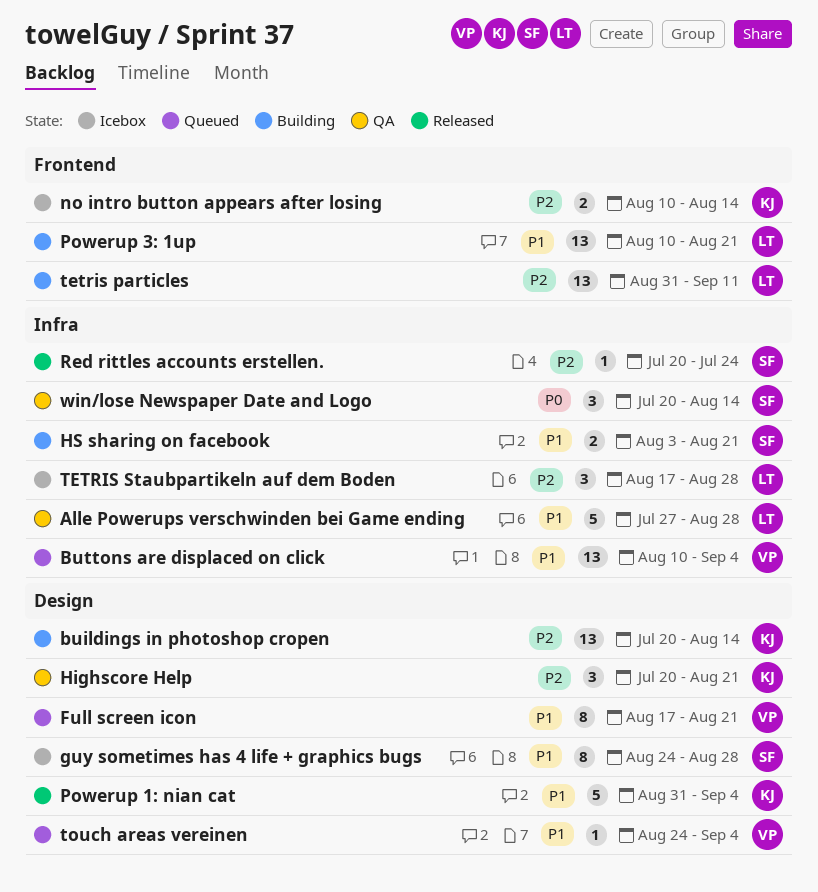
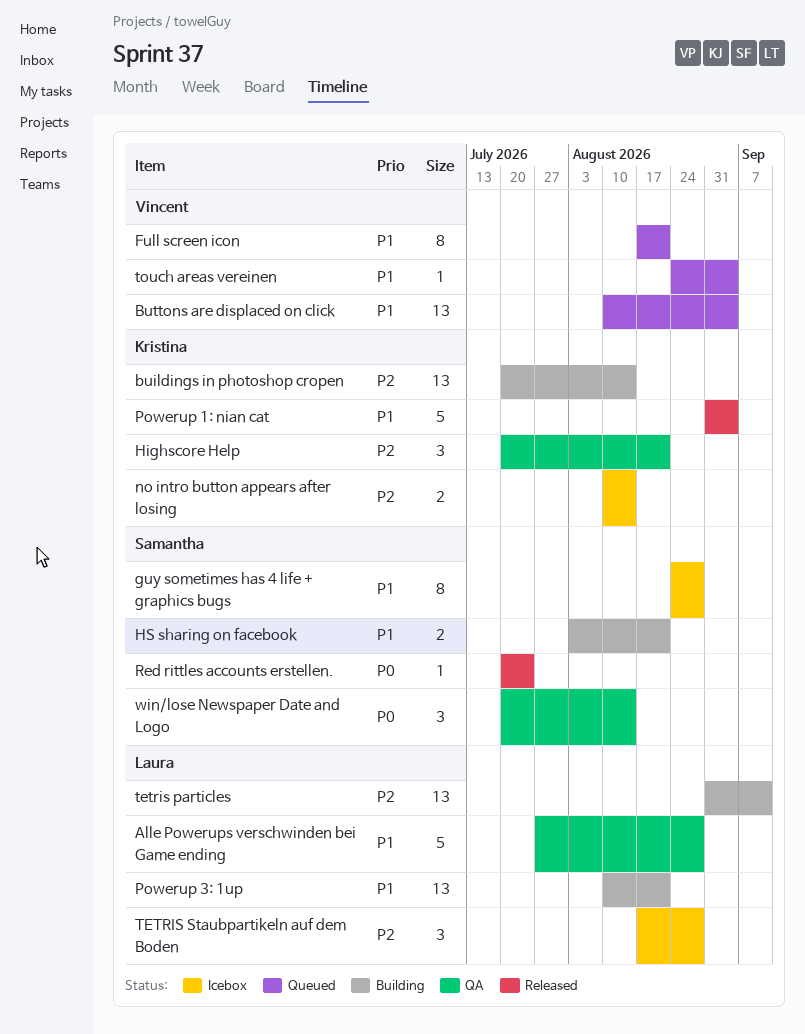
Red rittles accounts erstellen., priority: P2 -> P0

